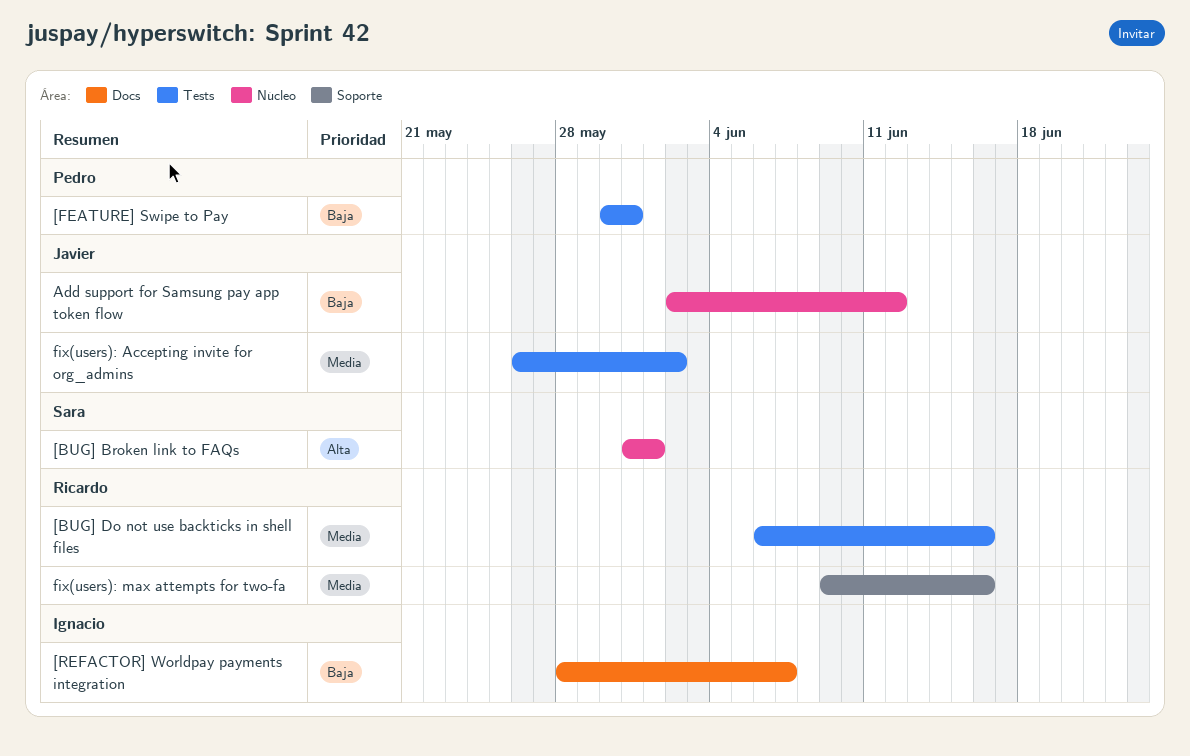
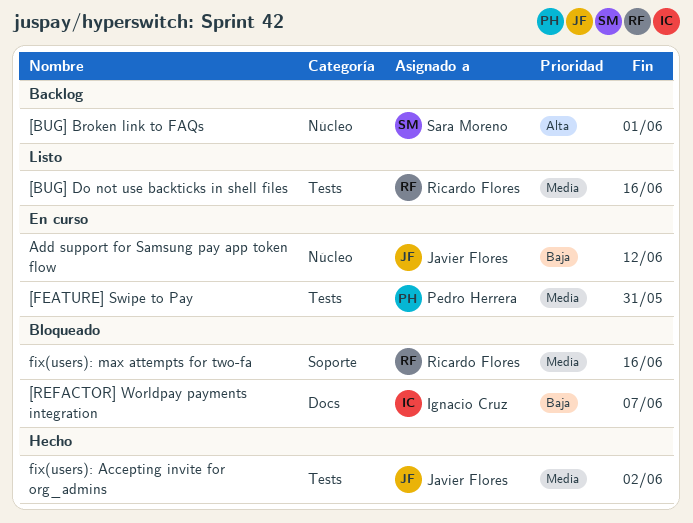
[FEATURE] Swipe to Pay, priority: Baja -> Media

